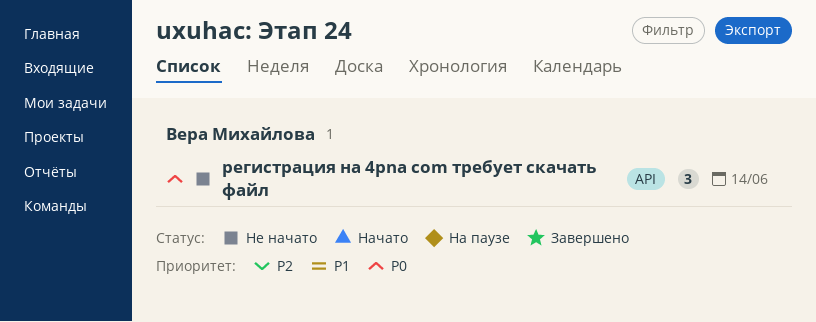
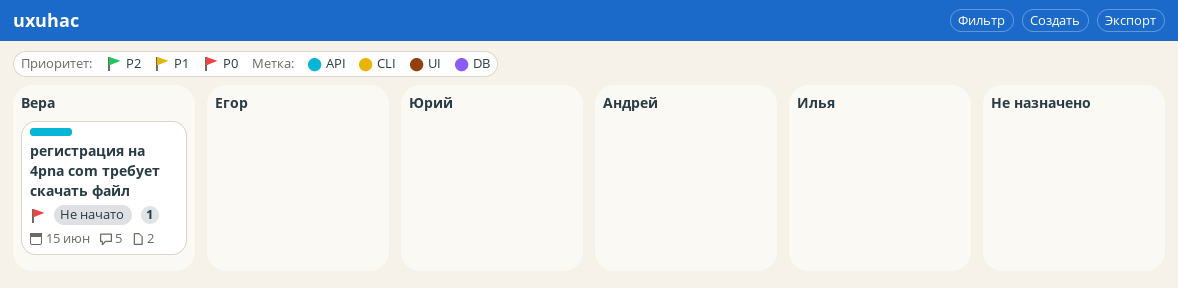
регистрация на 4pna com требует скачать файл, estimate: 3 -> 1
регистрация на 4pna com требует скачать файл, due: Jun 14 -> Jun 15

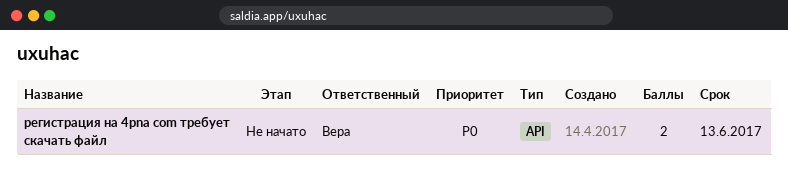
регистрация на 4pna com требует скачать файл, estimate: 1 -> 2
регистрация на 4pna com требует скачать файл, due: Jun 15 -> Jun 13

